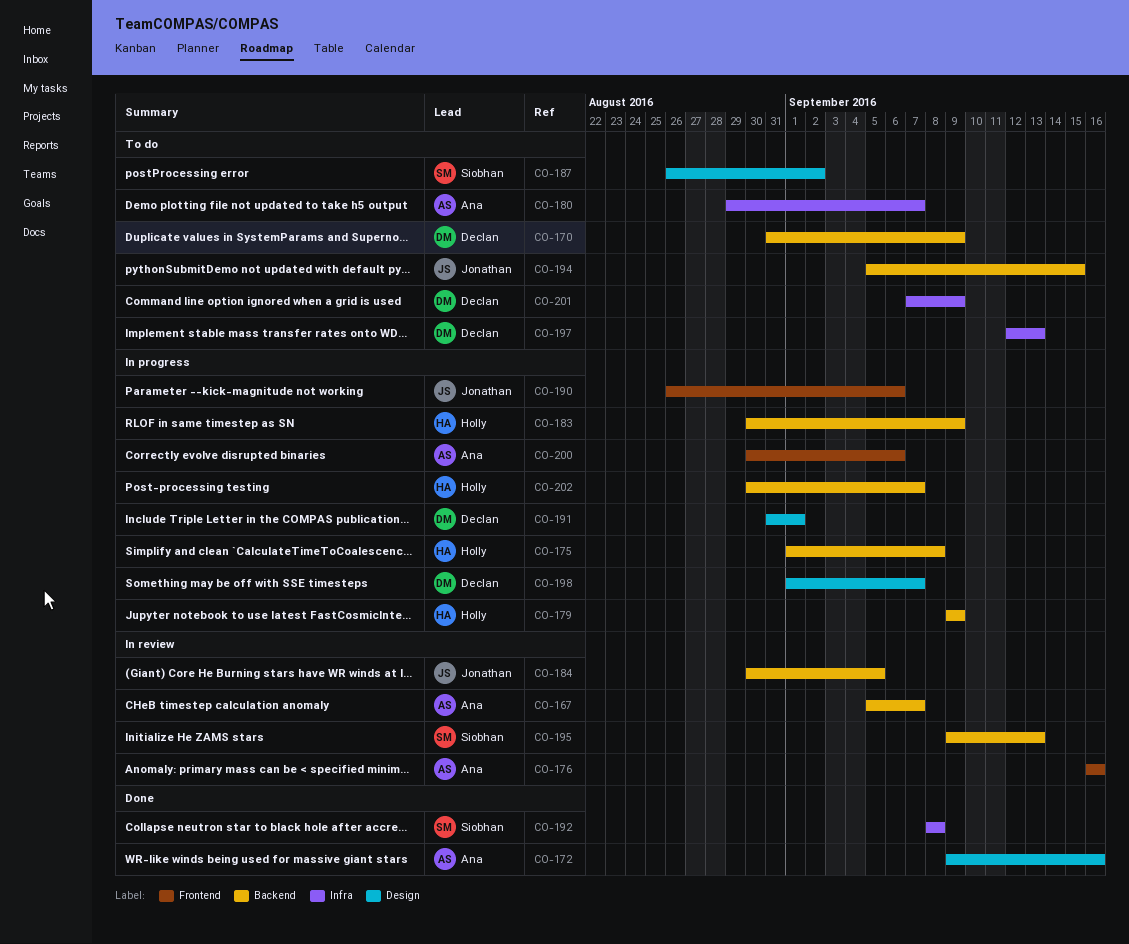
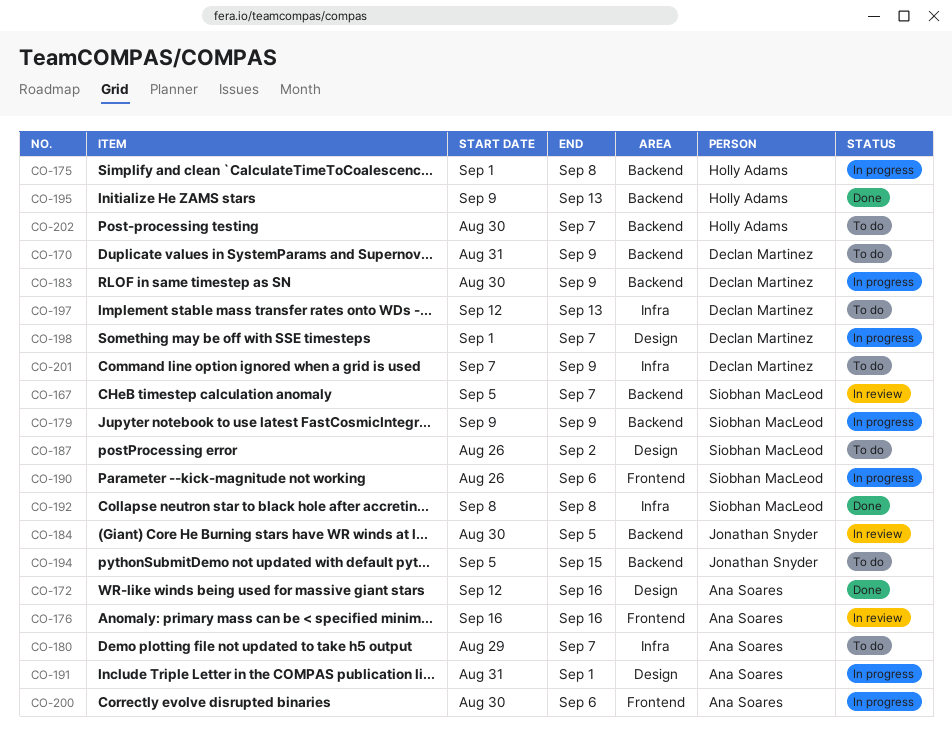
CO-167, owner: Ana Soares -> Siobhan MacLeod
CO-172, start: Sep 9 -> Sep 12
CO-179, owner: Holly Adams -> Siobhan MacLeod
CO-183, owner: Holly Adams -> Declan Martinez
CO-190, owner: Jonathan Snyder -> Siobhan MacLeod
CO-191, owner: Declan Martinez -> Ana Soares
CO-195, status: In review -> Done
CO-195, owner: Siobhan MacLeod -> Holly Adams
CO-202, status: In progress -> To do

